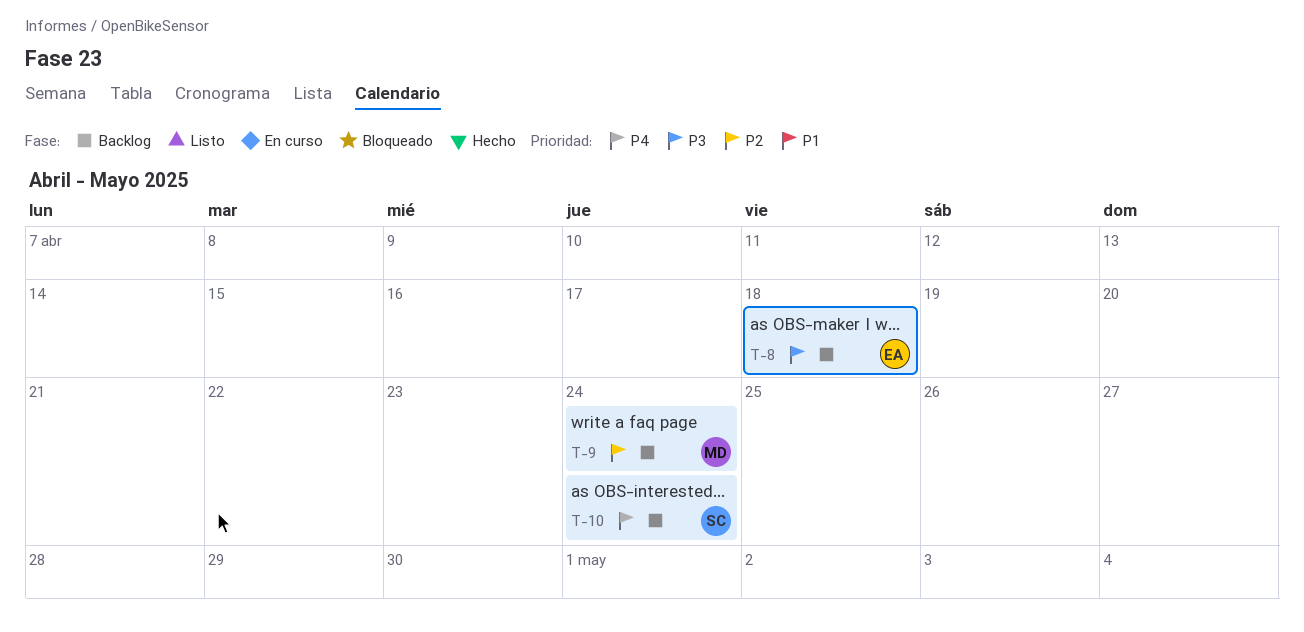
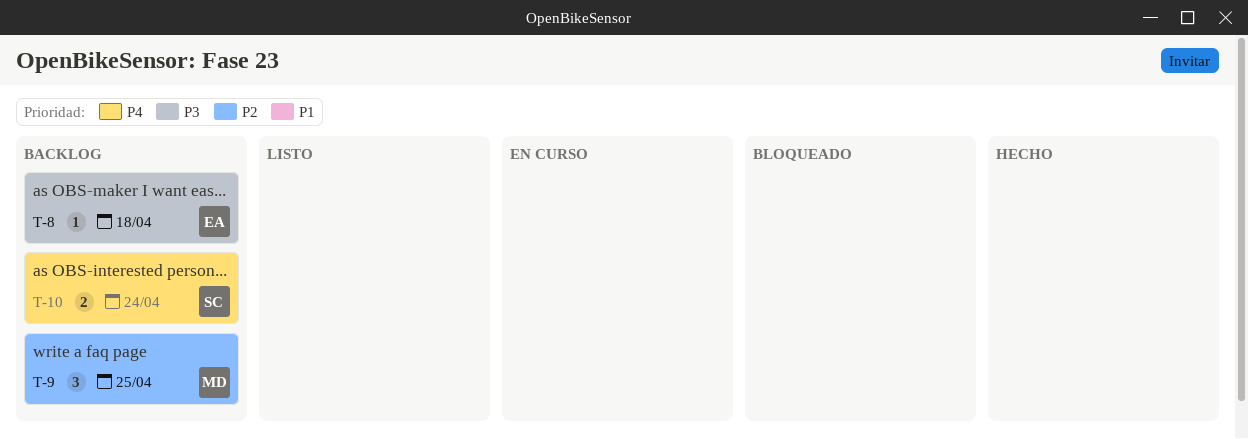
T-9, due: Apr 24 -> Apr 25

